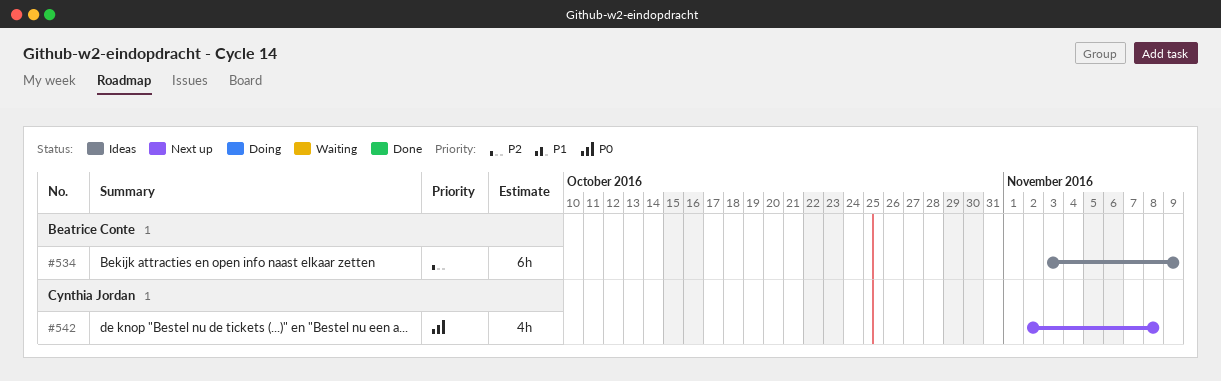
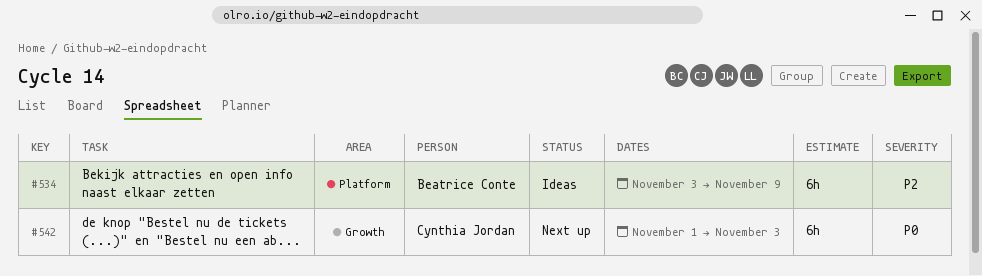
#542, estimate: 4h -> 6h
#542, start: Nov 2 -> Nov 1
#542, due: Nov 8 -> Nov 3

